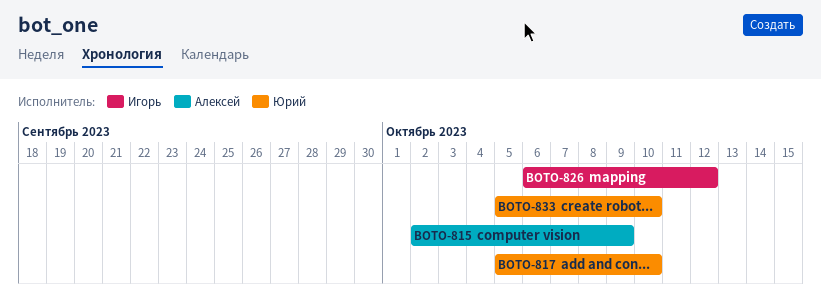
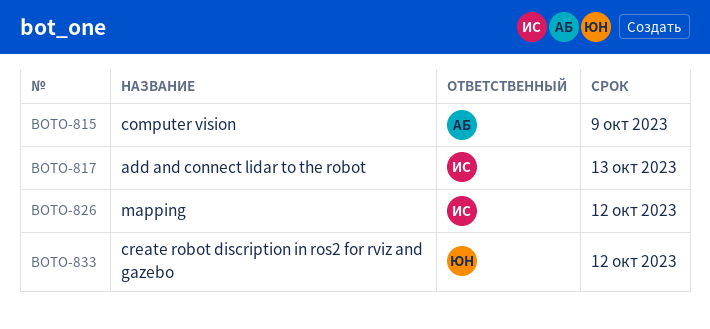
BOTO-817, owner: Юрий -> Игорь
BOTO-817, due: Oct 10 -> Oct 13
BOTO-833, due: Oct 10 -> Oct 12

